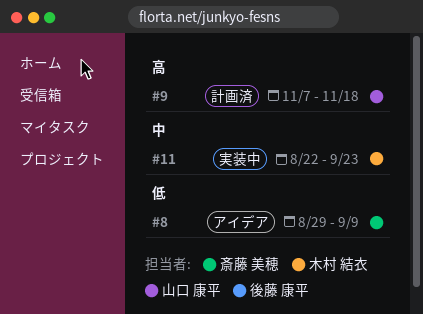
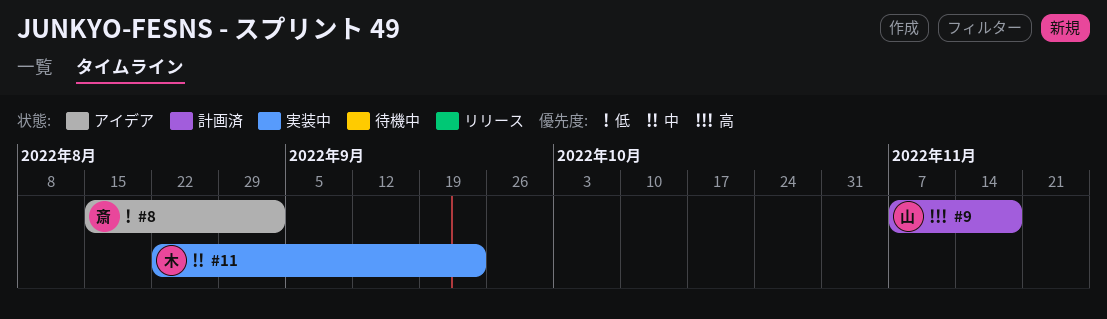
#8, start: Aug 29 -> Aug 15
#8, due: Sep 9 -> Sep 2

